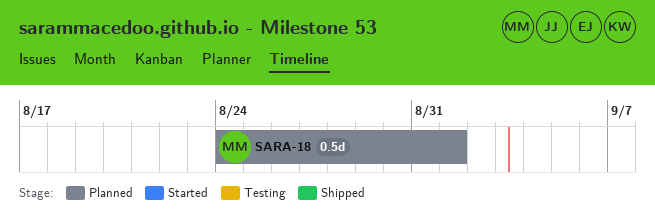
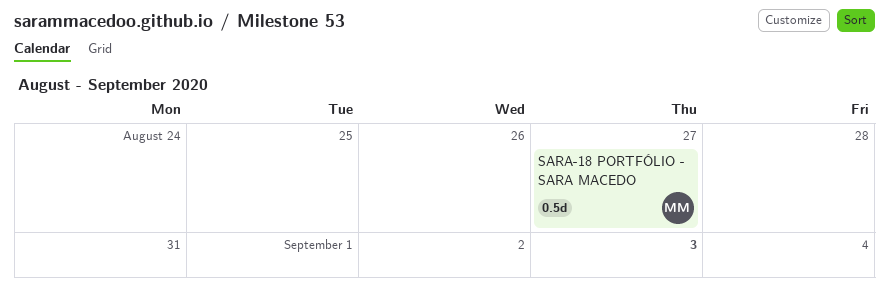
SARA-18, due: Sep 1 -> Aug 27

